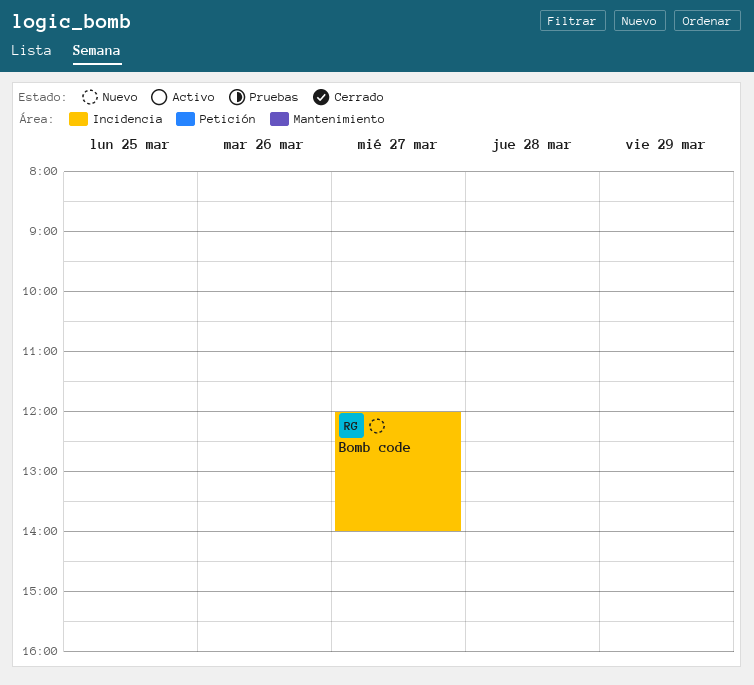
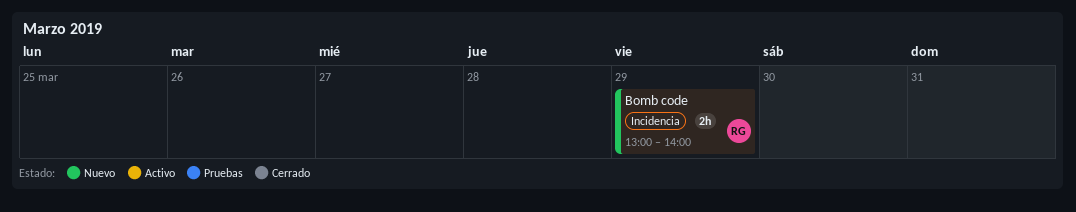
Bomb code, day: Mar 27 -> Mar 29
Bomb code, begins: 12:00 -> 13:00

